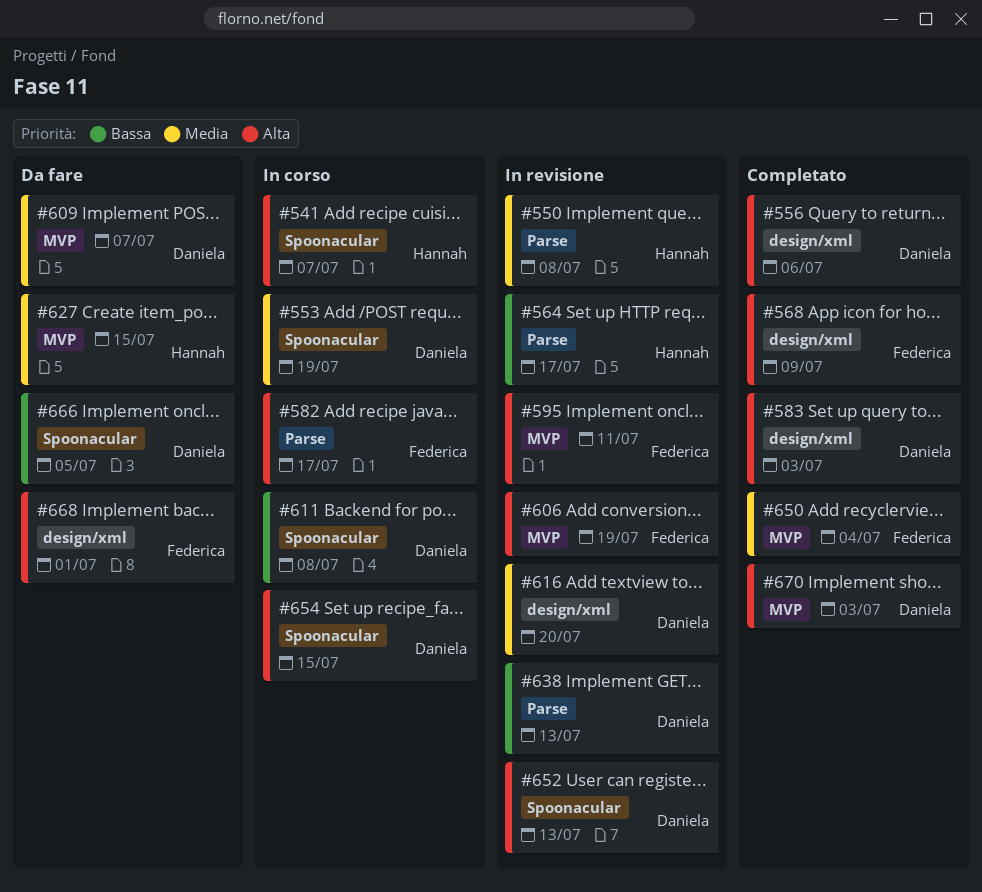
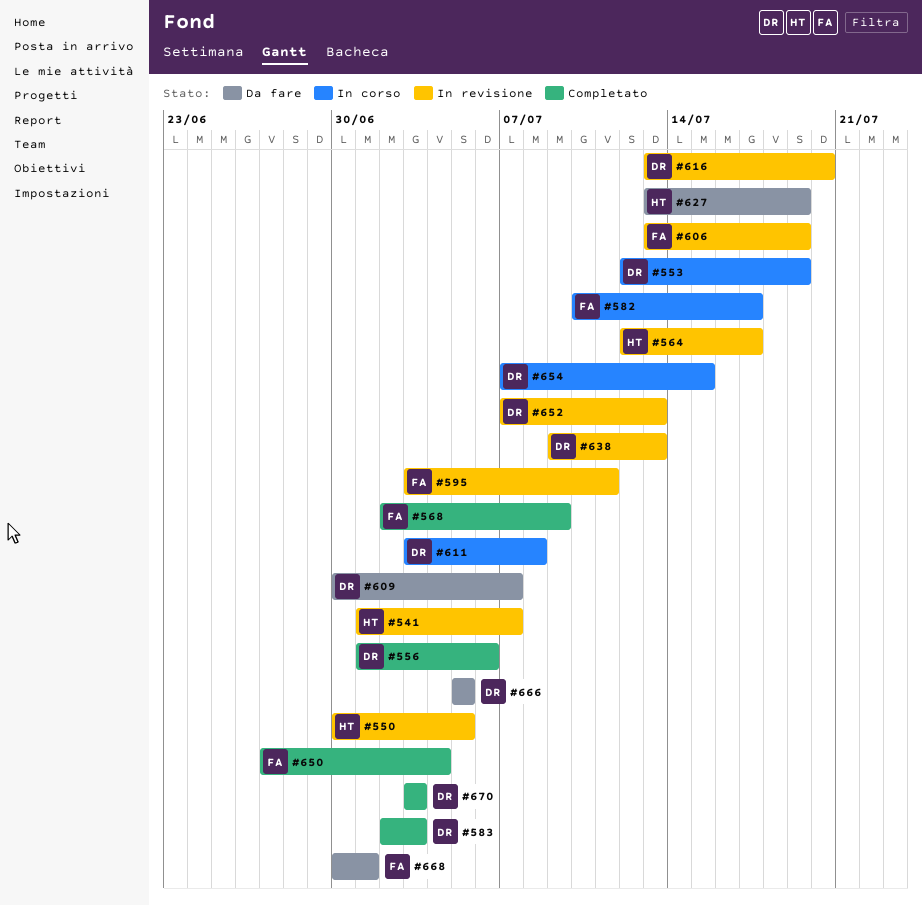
#541, status: In corso -> In revisione
#550, due: Jul 8 -> Jul 5
#627, due: Jul 15 -> Jul 19

